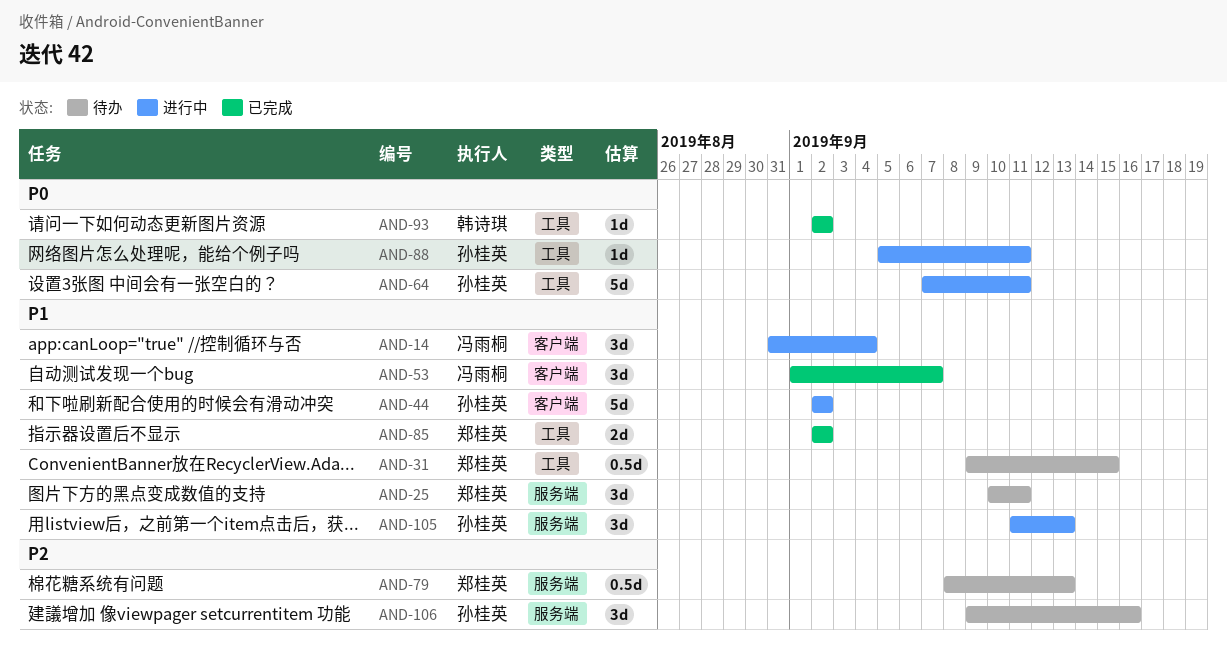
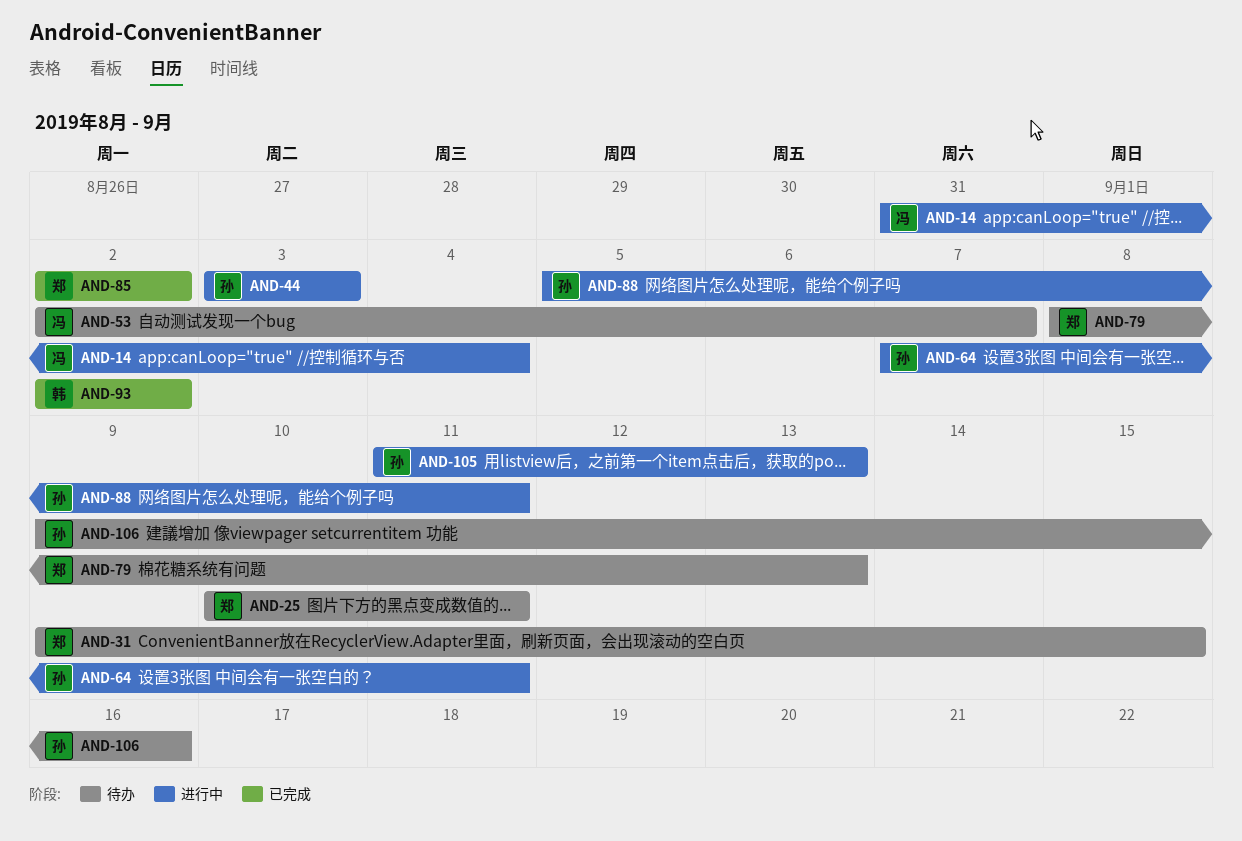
AND-44, start: Sep 2 -> Sep 3
AND-44, due: Sep 2 -> Sep 3
AND-53, status: 已完成 -> 待办
AND-53, start: Sep 1 -> Sep 2

